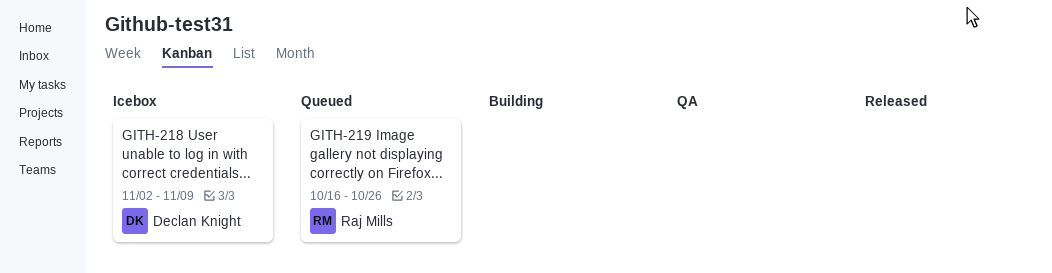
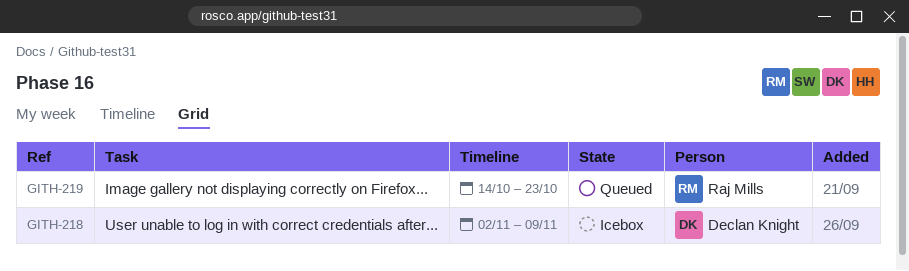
GITH-219, start: Oct 16 -> Oct 14
GITH-219, due: Oct 26 -> Oct 23

